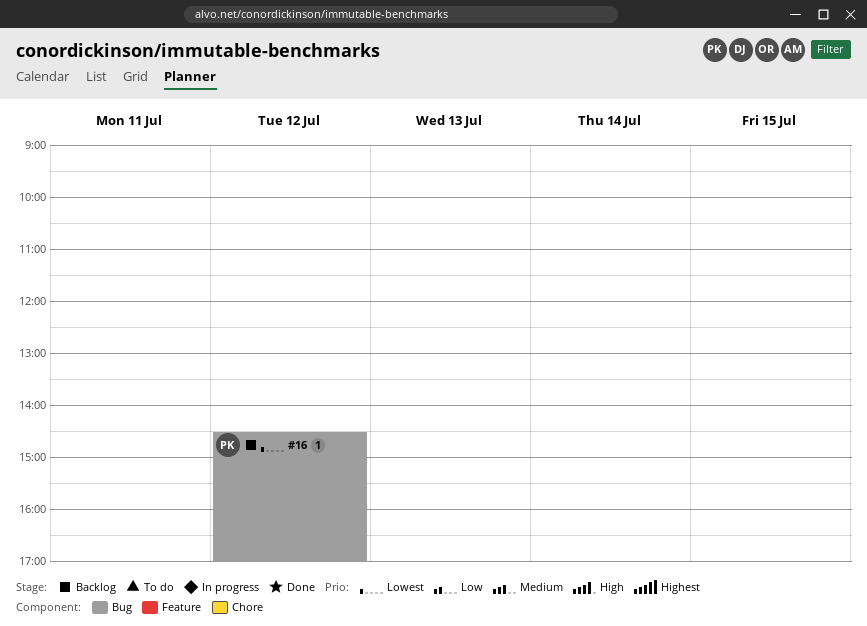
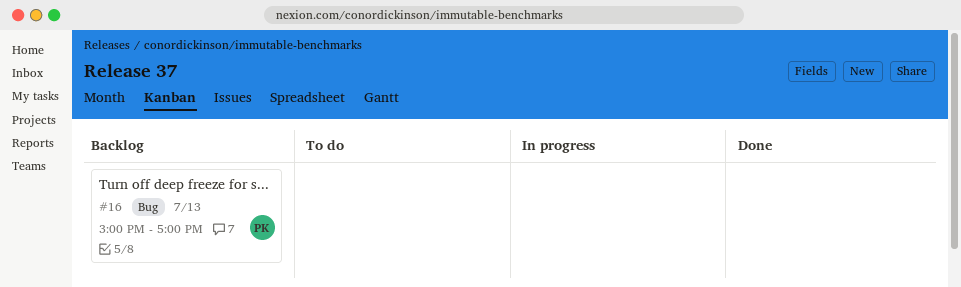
#16, day: Jul 12 -> Jul 13
#16, begins: 14:30 -> 15:00

